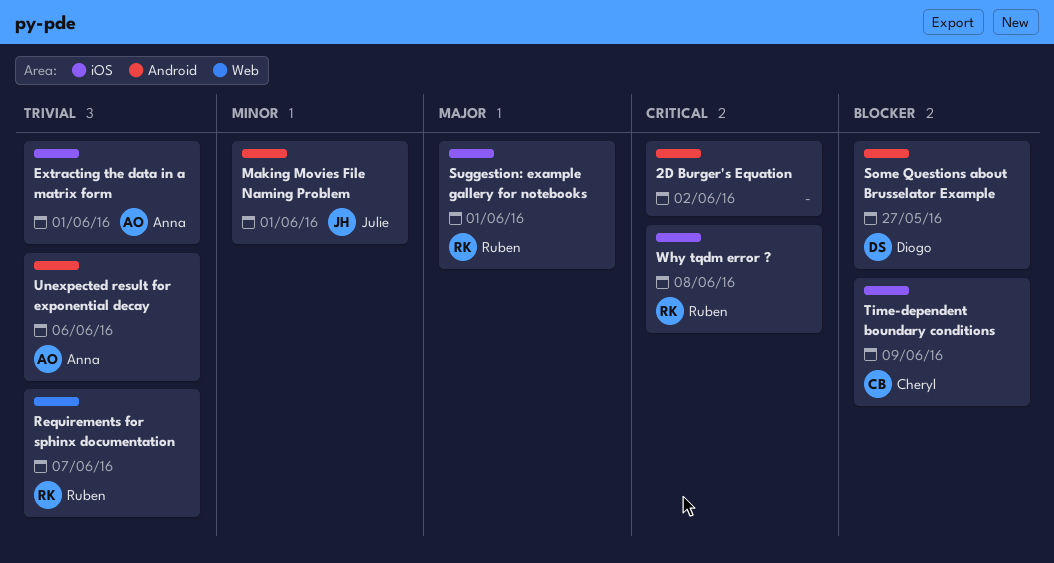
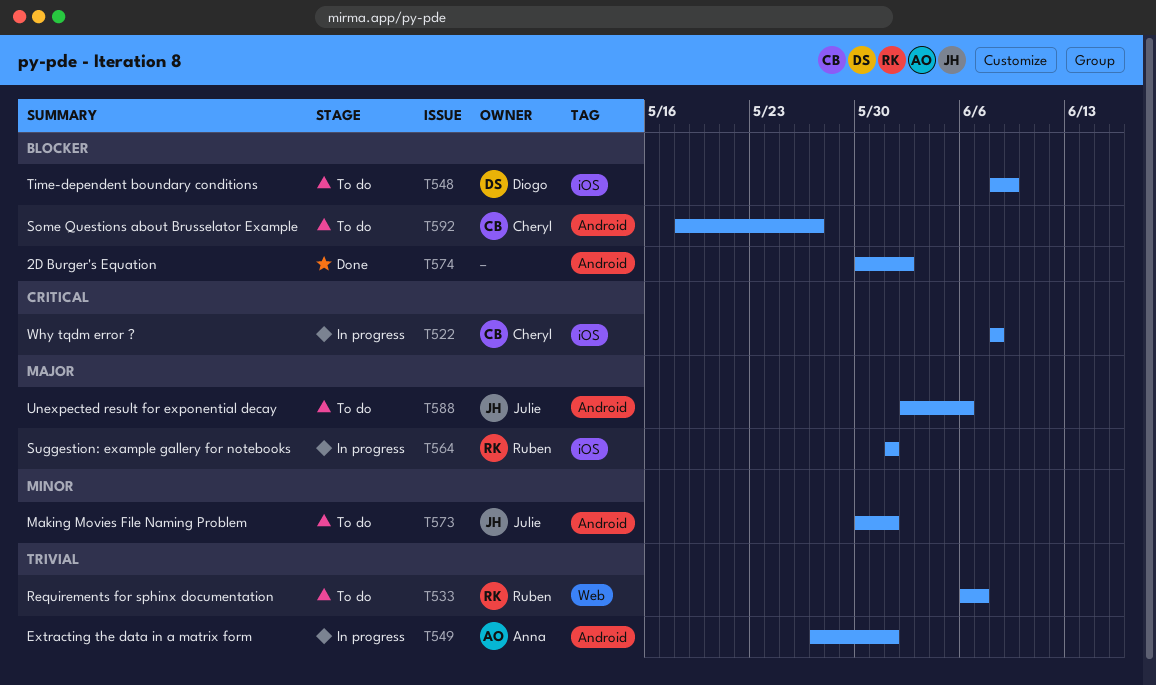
2D Burger's Equation, priority: Critical -> Blocker
Extracting the data in a matrix form, label: iOS -> Android
Some Questions about Brusselator Example, owner: Diogo -> Cheryl
Time-dependent boundary conditions, owner: Cheryl -> Diogo
Unexpected result for exponential decay, owner: Anna -> Julie
Unexpected result for exponential decay, priority: Trivial -> Major
Why tqdm error ?, owner: Ruben -> Cheryl

